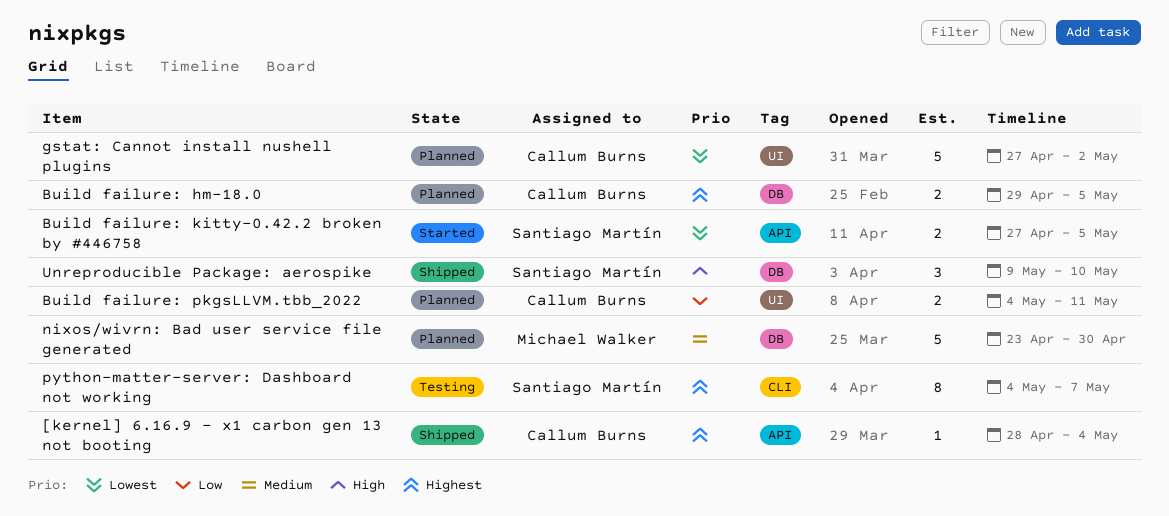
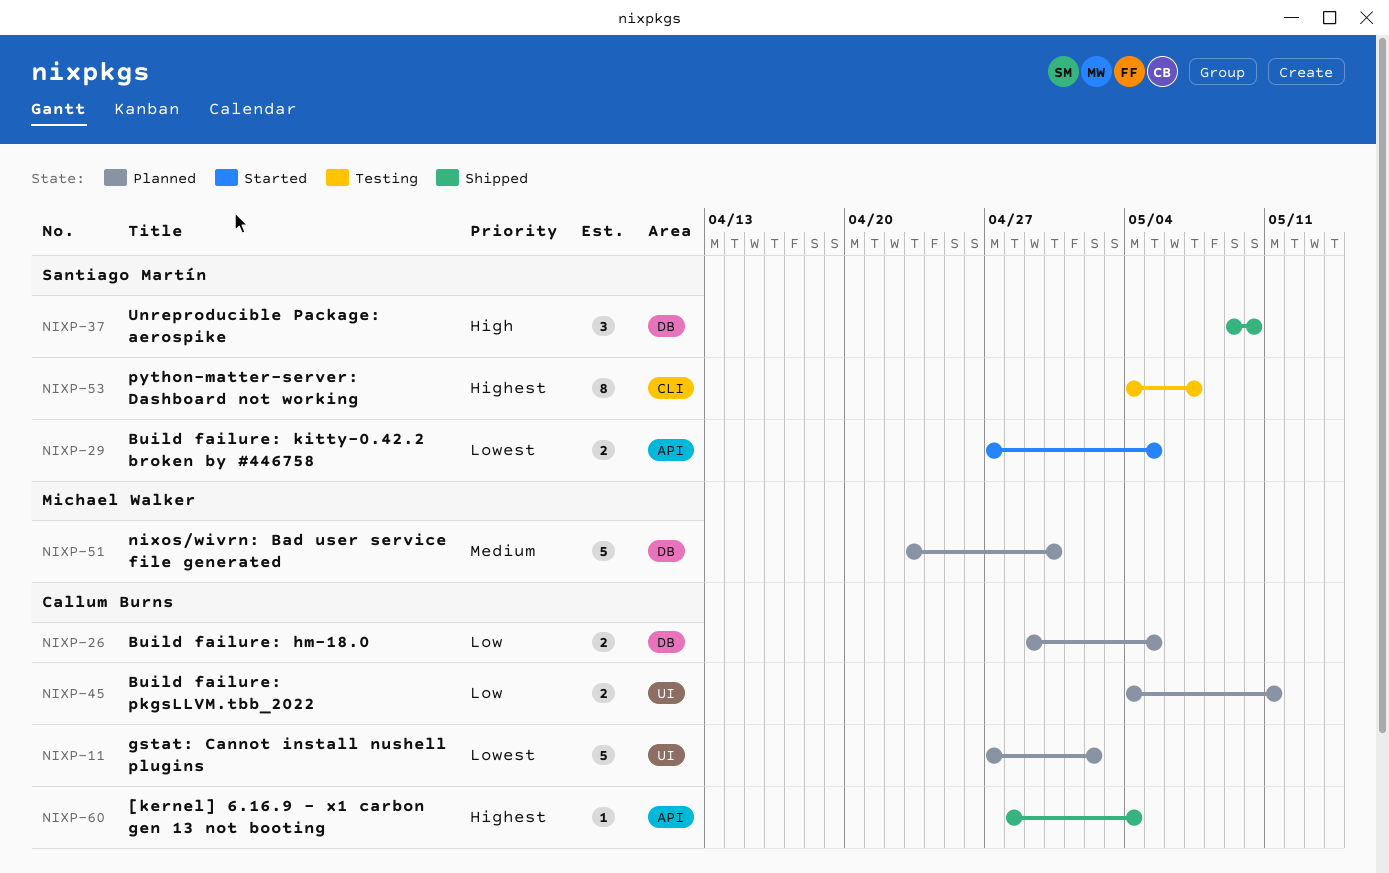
Build failure: hm-18.0, priority: Highest -> Low

